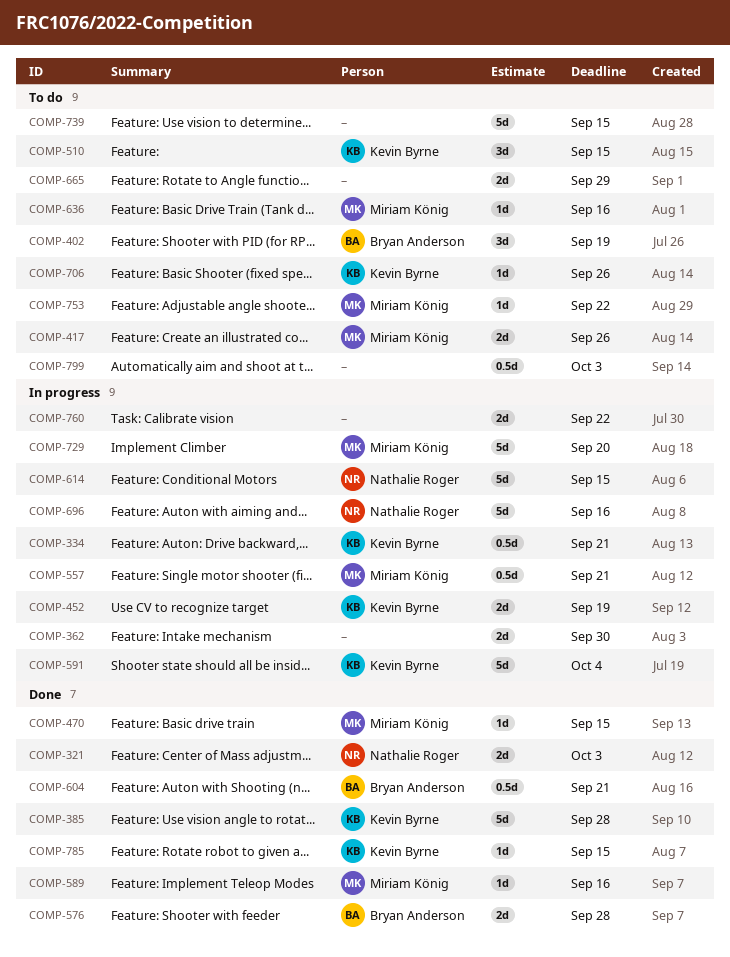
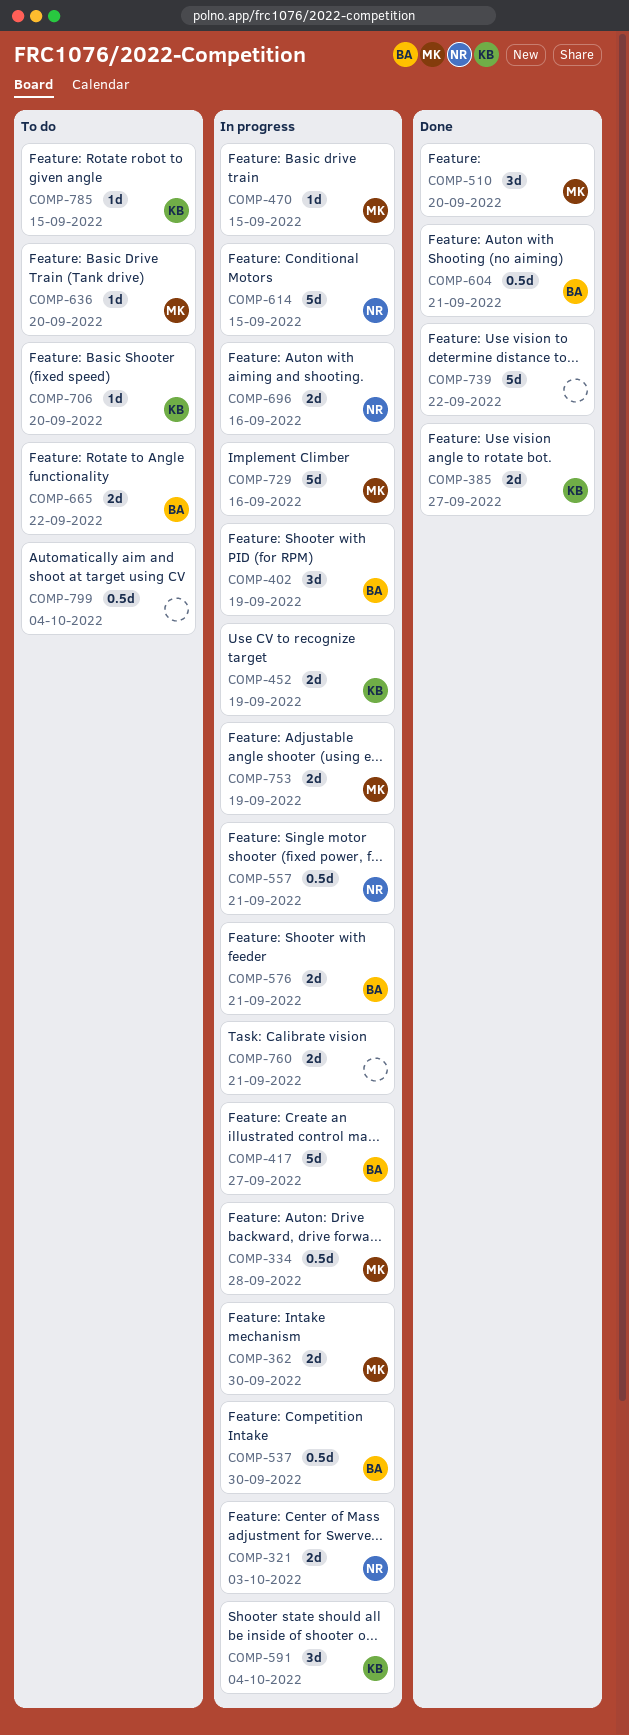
COMP-321, status: Done -> In progress
COMP-334, owner: Kevin Byrne -> Miriam König
COMP-334, due: Sep 21 -> Sep 28
COMP-362, owner: none -> Miriam König
COMP-385, estimate: 5d -> 2d
COMP-385, due: Sep 28 -> Sep 27
COMP-402, status: To do -> In progress
COMP-417, status: To do -> In progress
COMP-417, owner: Miriam König -> Bryan Anderson
COMP-417, estimate: 2d -> 5d
COMP-417, due: Sep 26 -> Sep 27
COMP-470, status: Done -> In progress
COMP-510, status: To do -> Done
COMP-510, owner: Kevin Byrne -> Miriam König
COMP-510, due: Sep 15 -> Sep 20
COMP-537: none -> present
COMP-557, owner: Miriam König -> Nathalie Roger
COMP-576, status: Done -> In progress
COMP-576, due: Sep 28 -> Sep 21
COMP-589: present -> none
COMP-591, estimate: 5d -> 3d
COMP-636, due: Sep 16 -> Sep 20
COMP-665, owner: none -> Bryan Anderson
COMP-665, due: Sep 29 -> Sep 22
COMP-696, estimate: 5d -> 2d
COMP-706, due: Sep 26 -> Sep 20
COMP-729, due: Sep 20 -> Sep 16
COMP-739, status: To do -> Done
COMP-739, due: Sep 15 -> Sep 22
COMP-753, status: To do -> In progress
COMP-753, estimate: 1d -> 2d
COMP-753, due: Sep 22 -> Sep 19
COMP-760, due: Sep 22 -> Sep 21
COMP-785, status: Done -> To do
COMP-799, due: Oct 3 -> Oct 4

